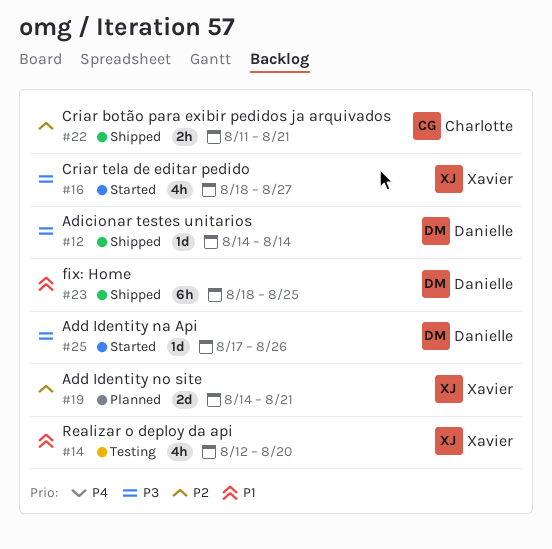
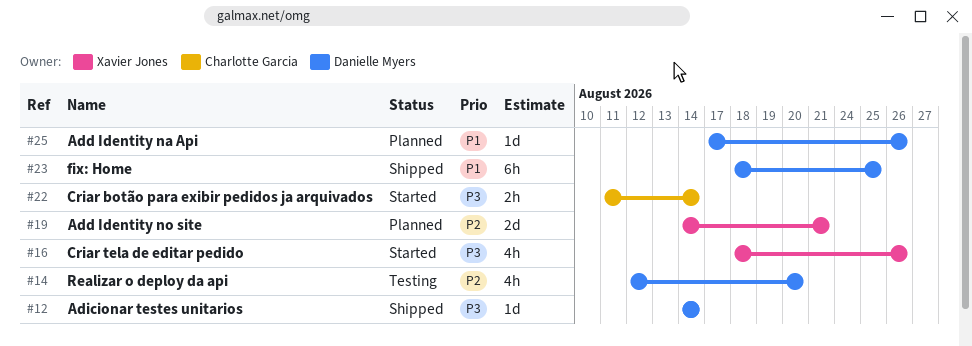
#14, owner: Xavier Jones -> Danielle Myers
#14, priority: P1 -> P2
#16, due: Aug 27 -> Aug 26
#22, status: Shipped -> Started
#22, priority: P2 -> P3
#22, due: Aug 21 -> Aug 14
#25, status: Started -> Planned
#25, priority: P3 -> P1

